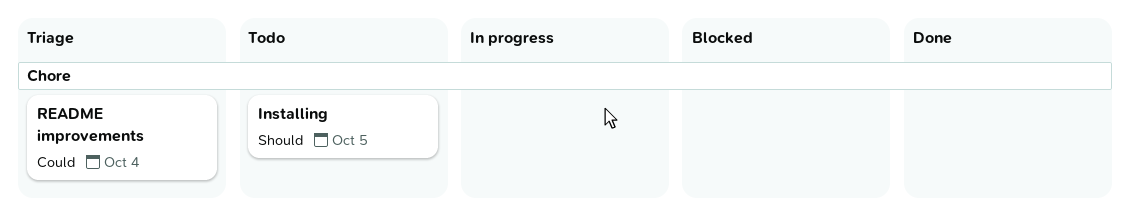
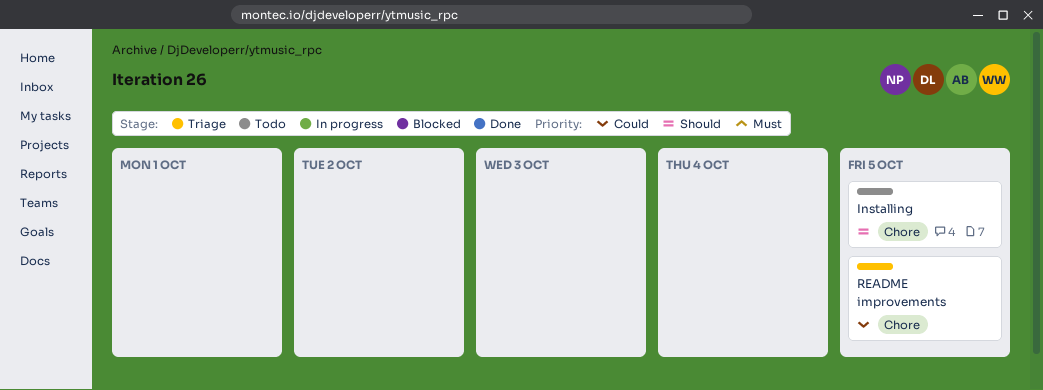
README improvements, due: Oct 4 -> Oct 5

